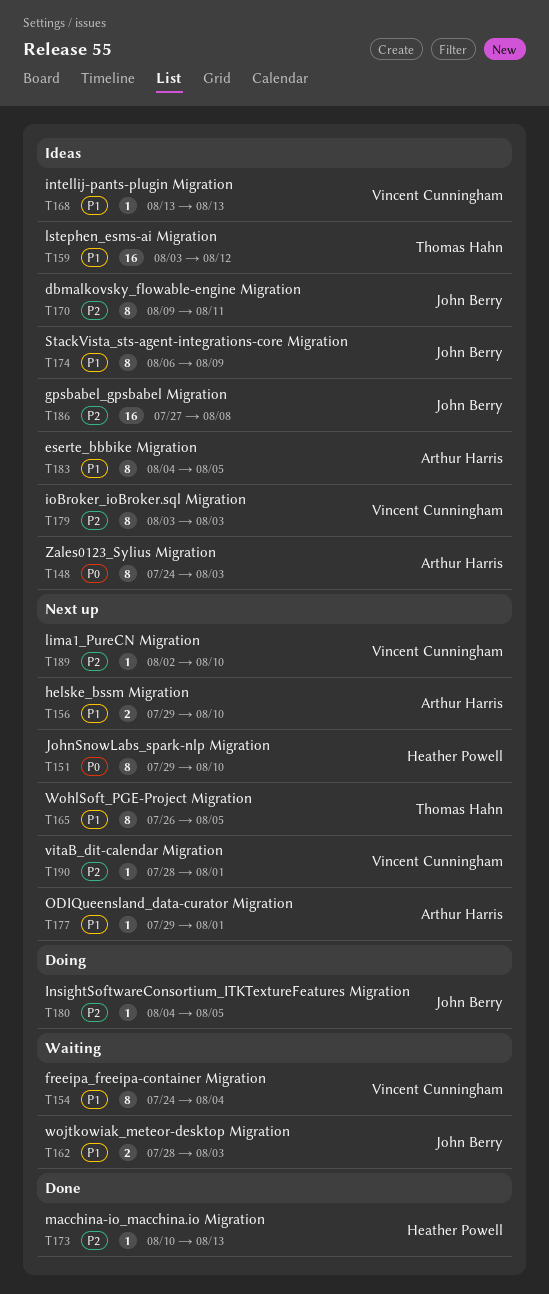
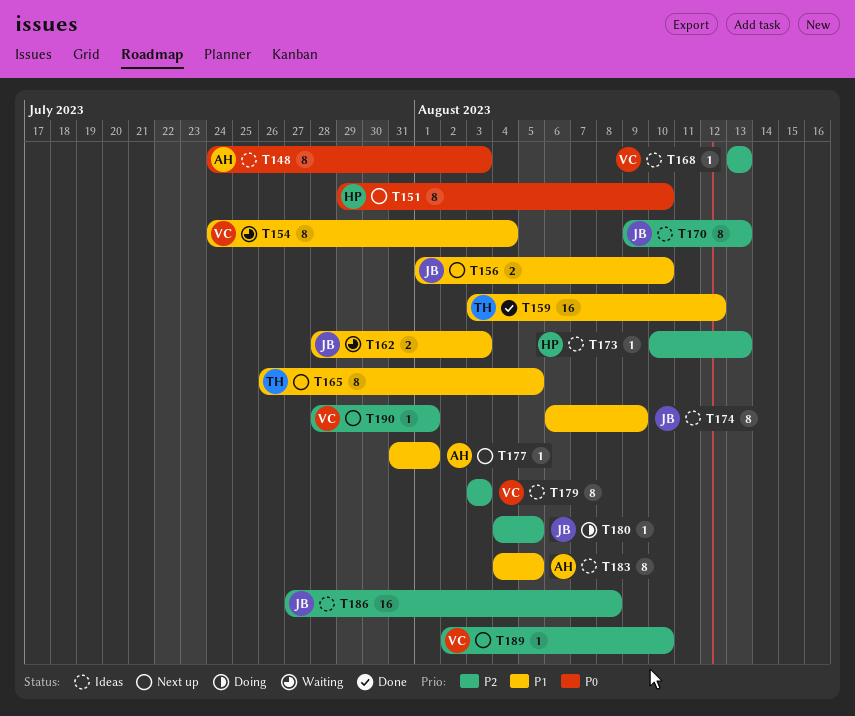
T156, owner: Arthur Harris -> John Berry
T156, start: Jul 29 -> Aug 1
T159, status: Ideas -> Done
T168, priority: P1 -> P2
T170, due: Aug 11 -> Aug 13
T173, status: Done -> Ideas
T177, start: Jul 29 -> Jul 31

